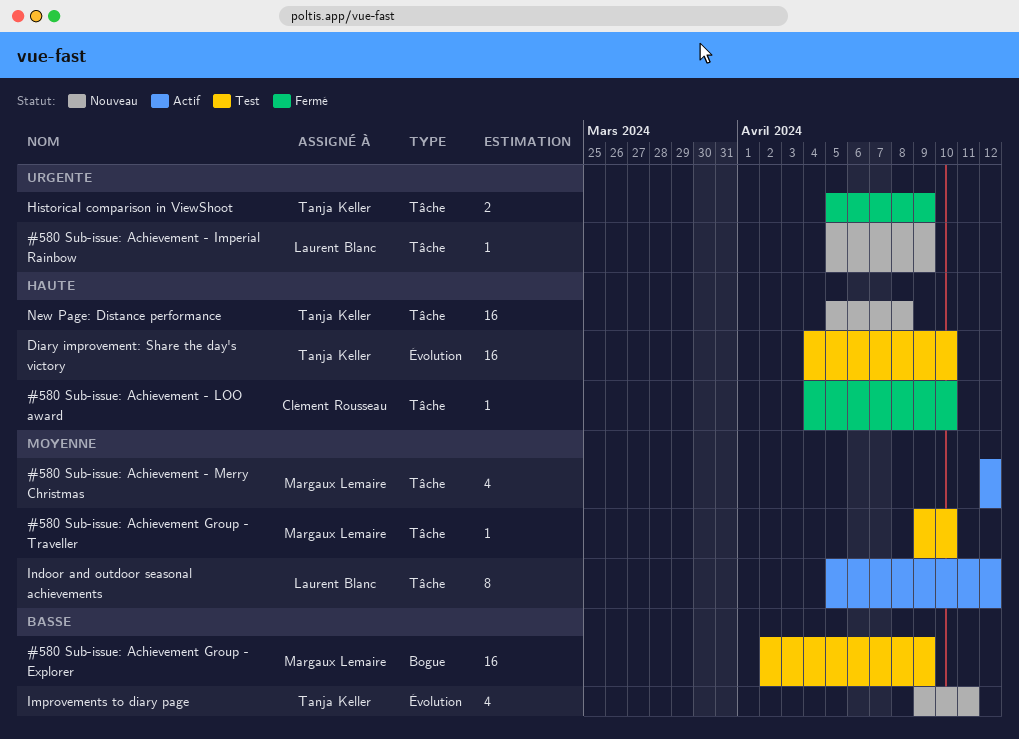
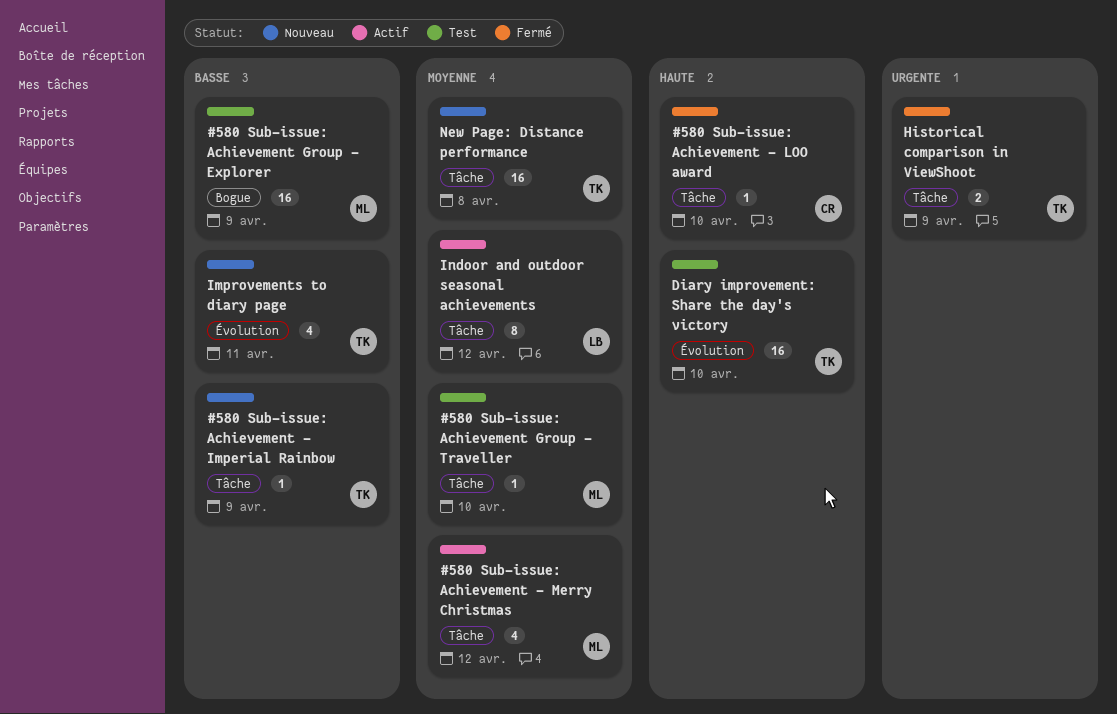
#580 Sub-issue: Achievement - Imperial Rainbow, owner: Laurent Blanc -> Tanja Keller
#580 Sub-issue: Achievement - Imperial Rainbow, priority: Urgente -> Basse
New Page: Distance performance, priority: Haute -> Moyenne

